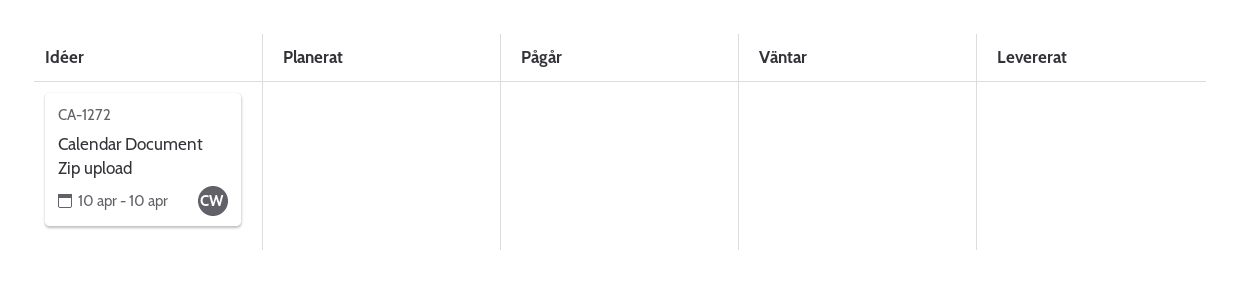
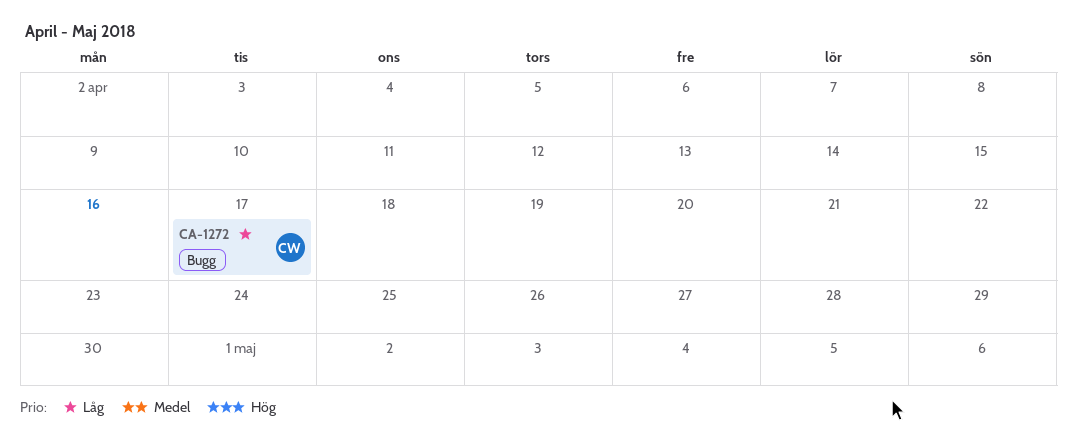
CA-1272, due: Apr 10 -> Apr 17

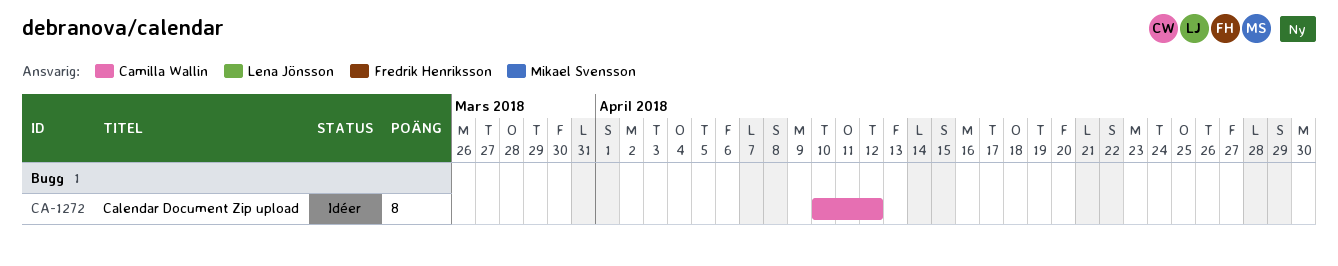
CA-1272, due: Apr 17 -> Apr 12

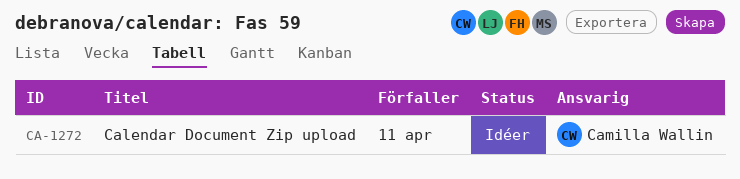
CA-1272, due: Apr 12 -> Apr 11

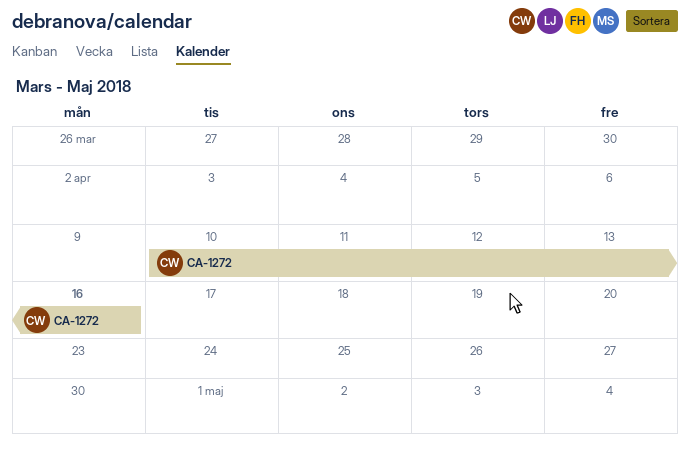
CA-1272, due: Apr 11 -> Apr 16

